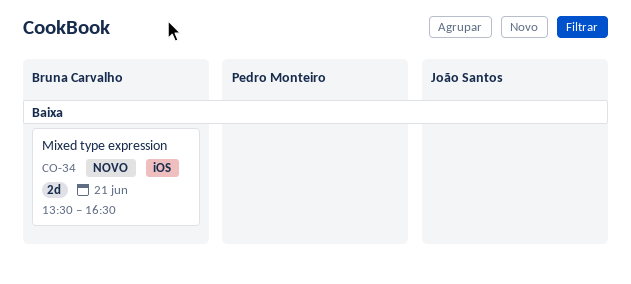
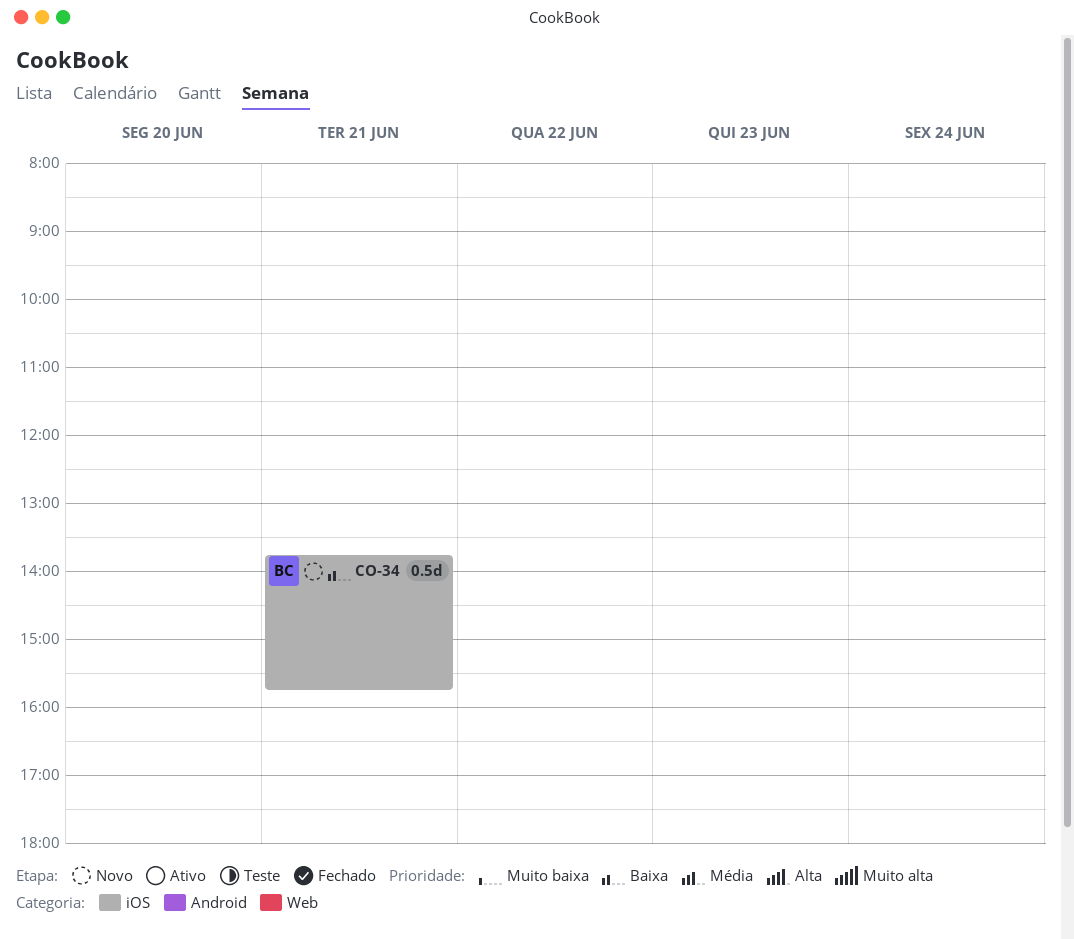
CO-34, estimate: 2d -> 0.5d
CO-34, begins: 13:30 -> 13:45
CO-34, ends: 16:30 -> 15:45

